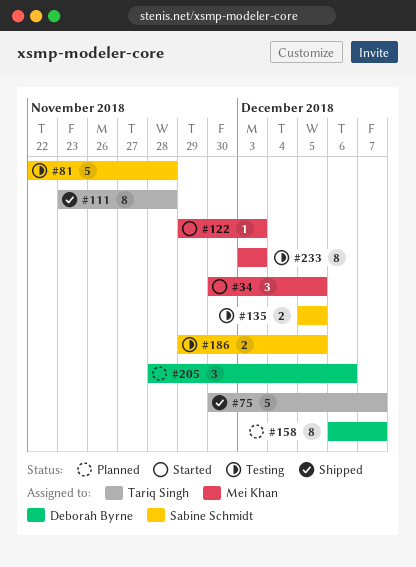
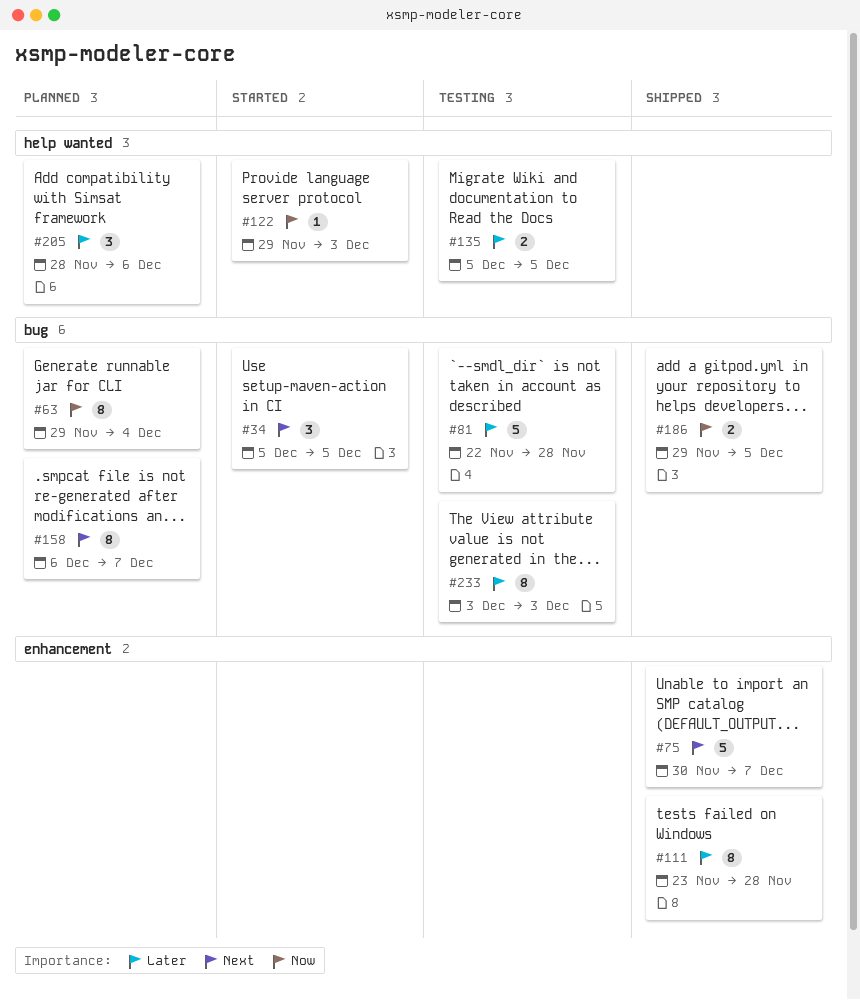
#34, start: Nov 30 -> Dec 5
#63: none -> present
#186, status: Testing -> Shipped

